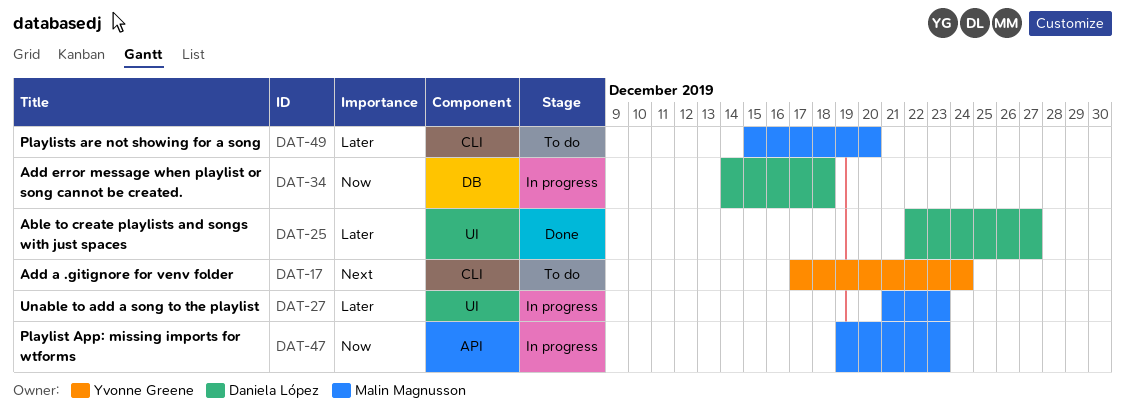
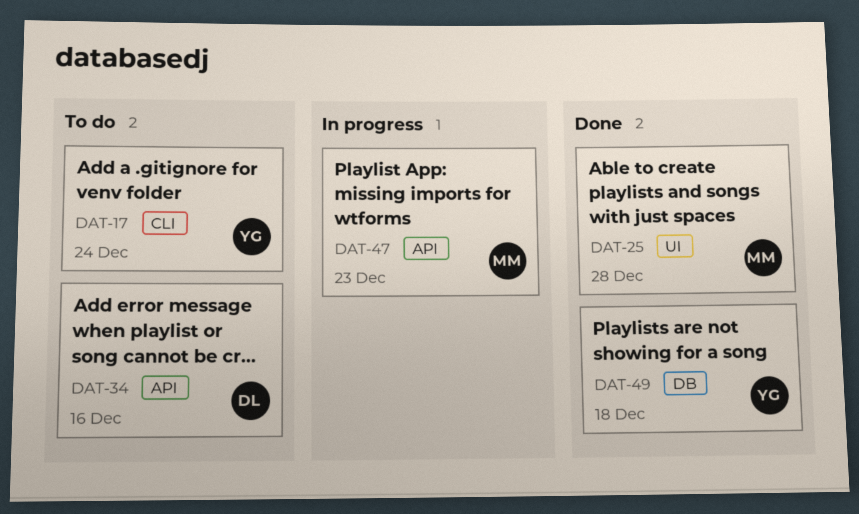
DAT-25, owner: Daniela López -> Malin Magnusson
DAT-25, due: Dec 27 -> Dec 28
DAT-27: present -> none
DAT-34, status: In progress -> To do
DAT-34, label: DB -> API
DAT-34, due: Dec 18 -> Dec 16
DAT-49, status: To do -> Done
DAT-49, owner: Malin Magnusson -> Yvonne Greene
DAT-49, label: CLI -> DB
DAT-49, due: Dec 20 -> Dec 18

